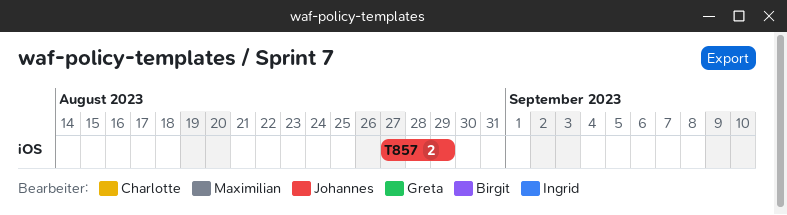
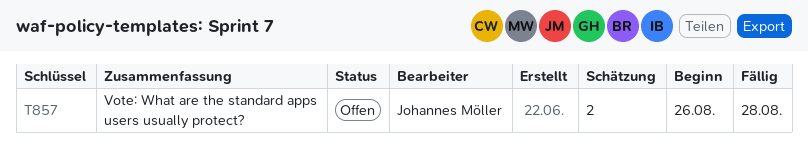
T857, start: Aug 27 -> Aug 26
T857, due: Aug 29 -> Aug 28

